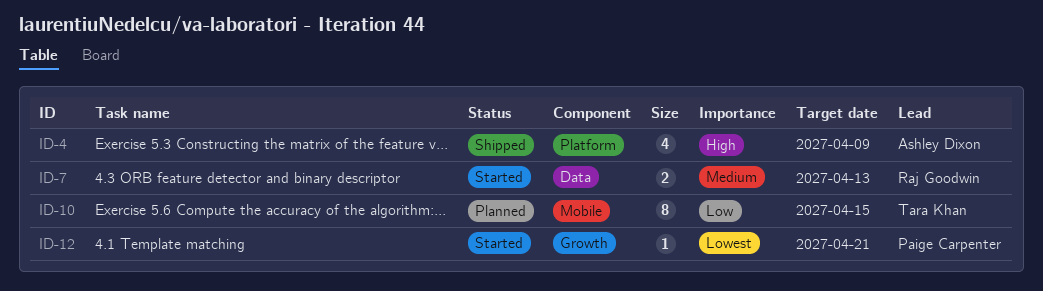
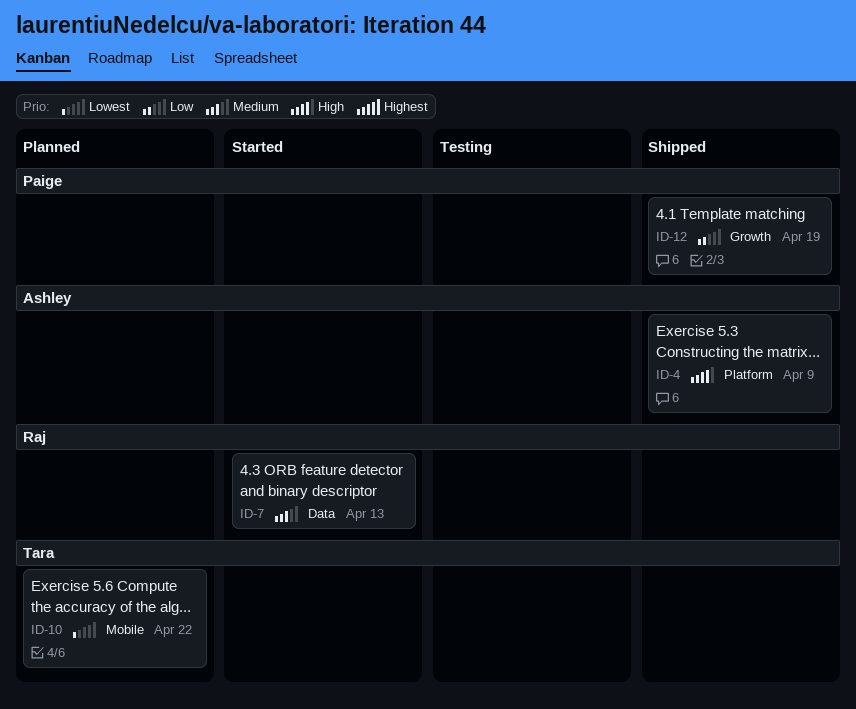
ID-10, priority: Low -> Lowest
ID-10, due: Apr 15 -> Apr 22
ID-12, status: Started -> Shipped
ID-12, priority: Lowest -> Low
ID-12, due: Apr 21 -> Apr 19

